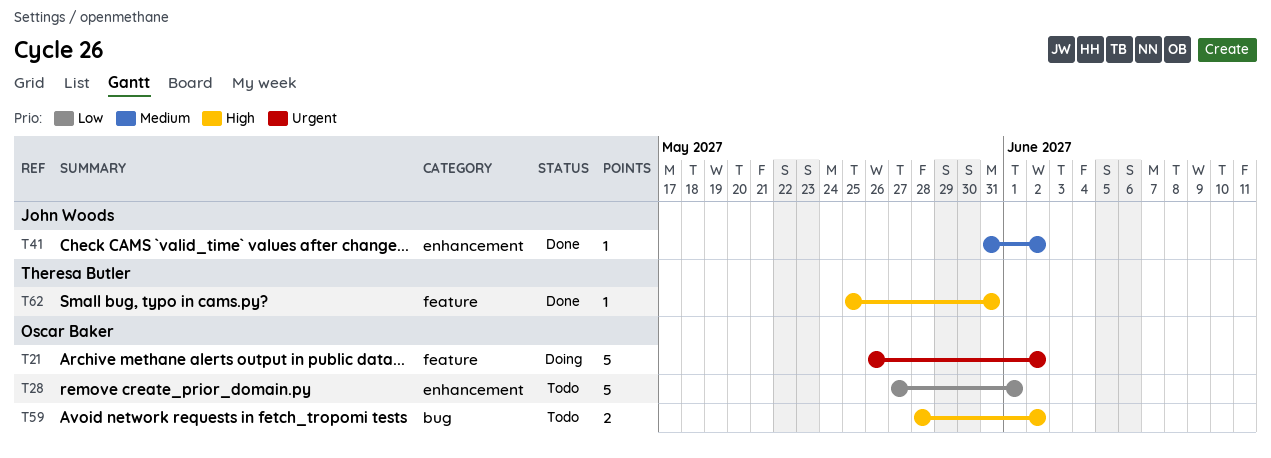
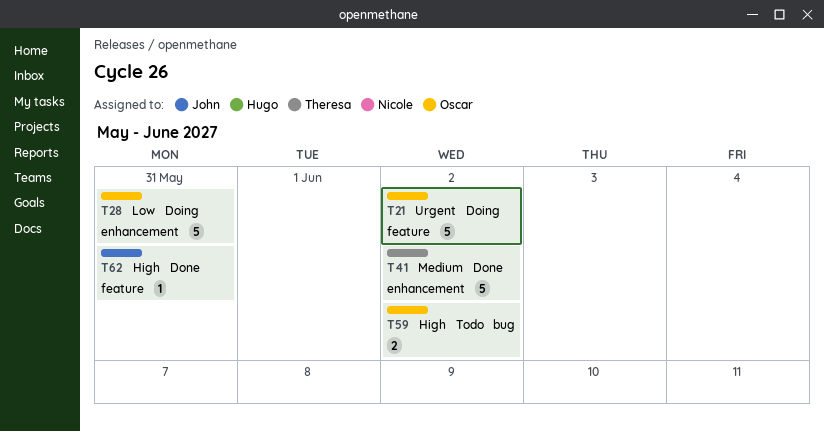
T28, status: Todo -> Doing
T28, due: Jun 1 -> May 31
T41, owner: John Woods -> Theresa Butler
T41, estimate: 1 -> 5
T62, owner: Theresa Butler -> John Woods

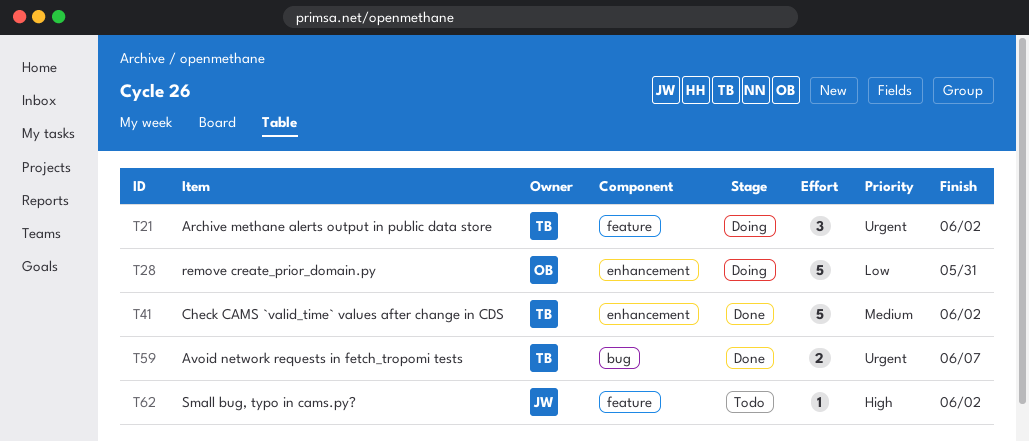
T21, owner: Oscar -> Theresa
T21, estimate: 5 -> 3
T59, status: Todo -> Done
T59, owner: Oscar -> Theresa
T59, priority: High -> Urgent
T59, due: Jun 2 -> Jun 7
T62, status: Done -> Todo
T62, due: May 31 -> Jun 2

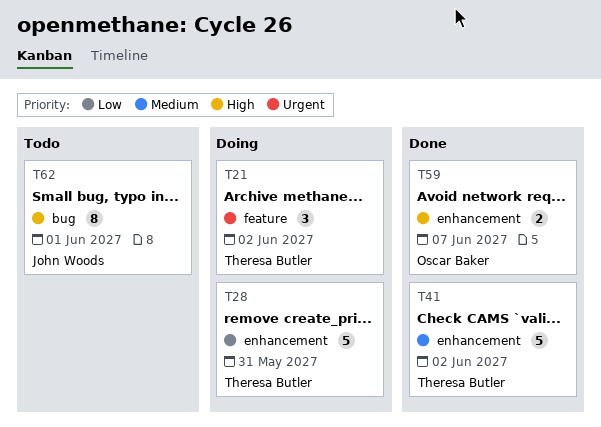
T28, owner: Oscar Baker -> Theresa Butler
T59, owner: Theresa Butler -> Oscar Baker
T59, priority: Urgent -> High
T59, label: bug -> enhancement
T62, label: feature -> bug
T62, estimate: 1 -> 8
T62, due: Jun 2 -> Jun 1

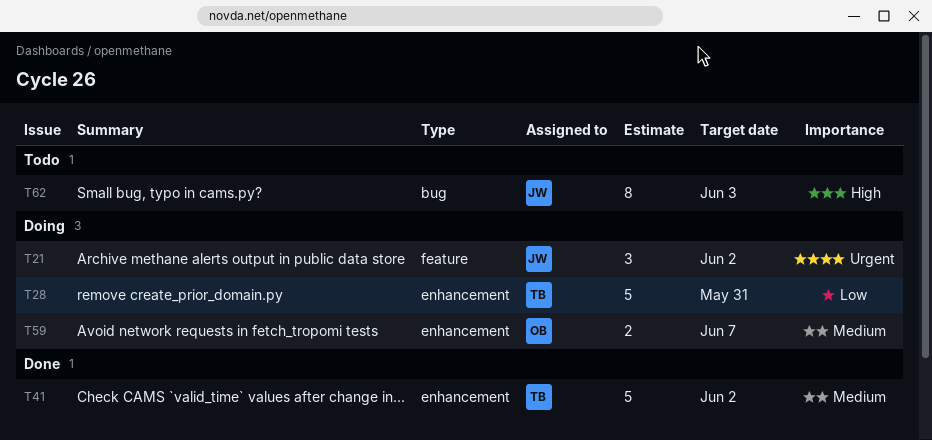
T21, owner: Theresa Butler -> John Woods
T59, status: Done -> Doing
T59, priority: High -> Medium
T62, due: Jun 1 -> Jun 3

